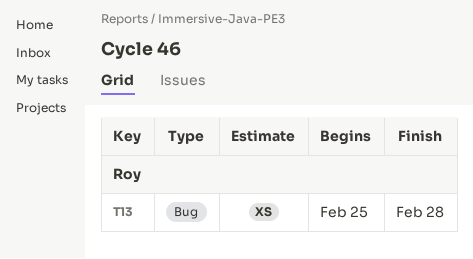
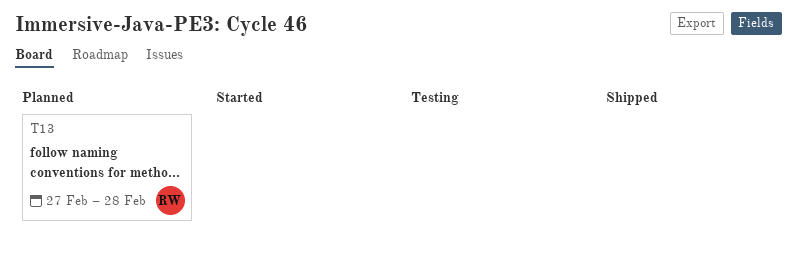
T13, start: Feb 25 -> Feb 27

